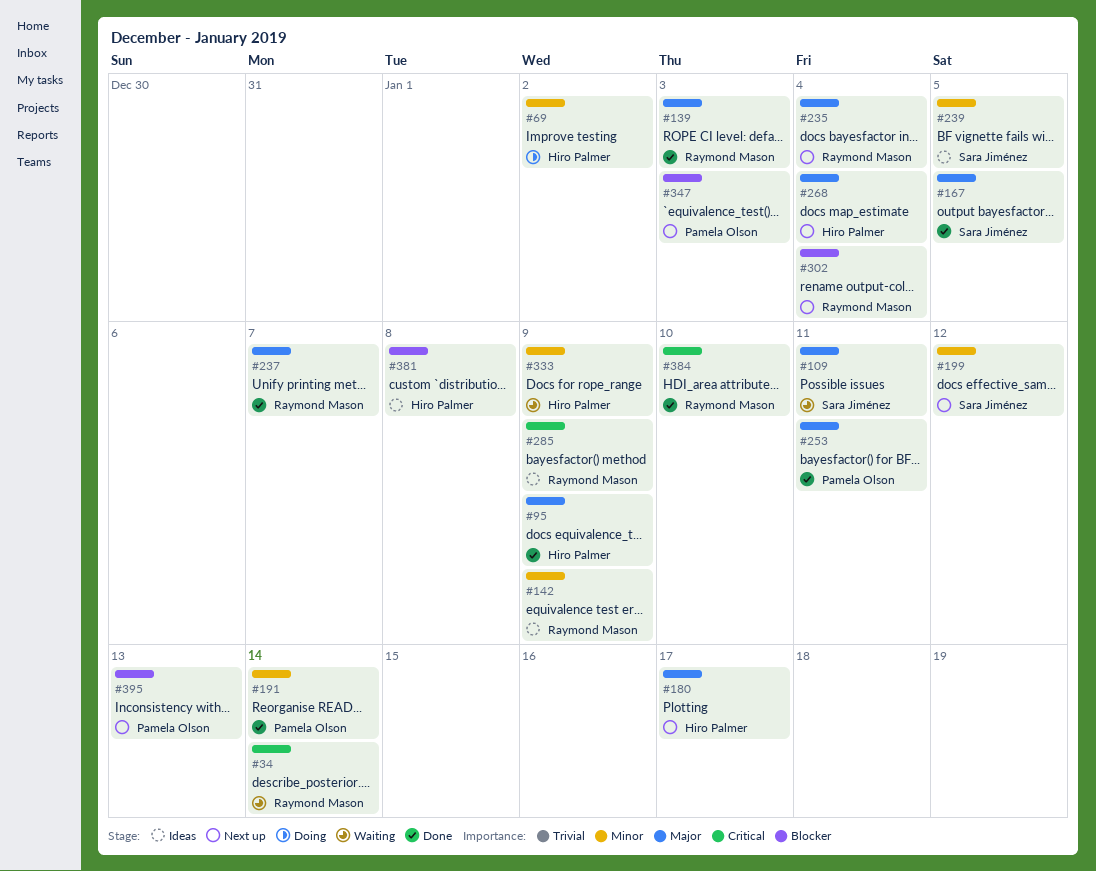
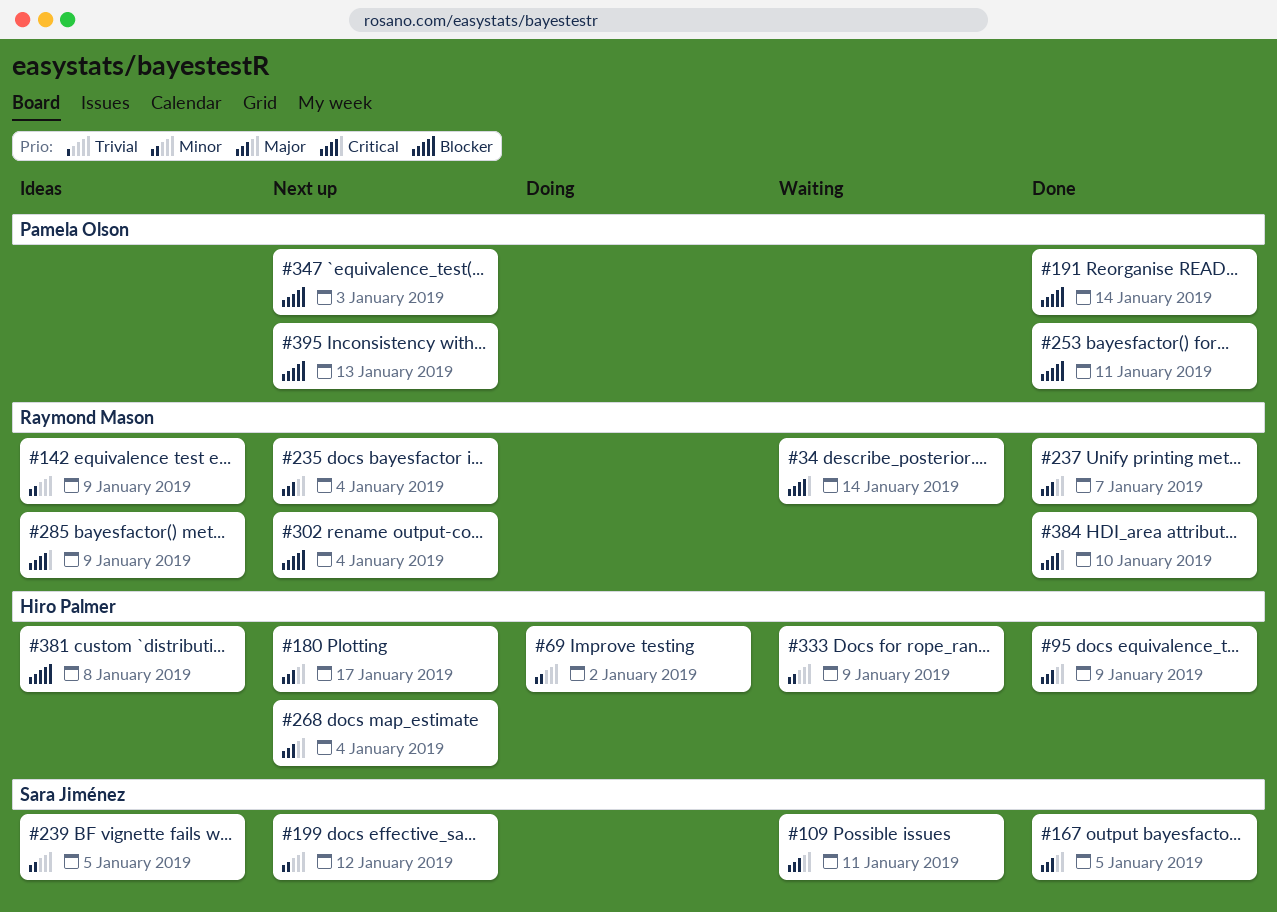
#139: present -> none
#191, priority: Minor -> Blocker
#253, priority: Major -> Blocker

